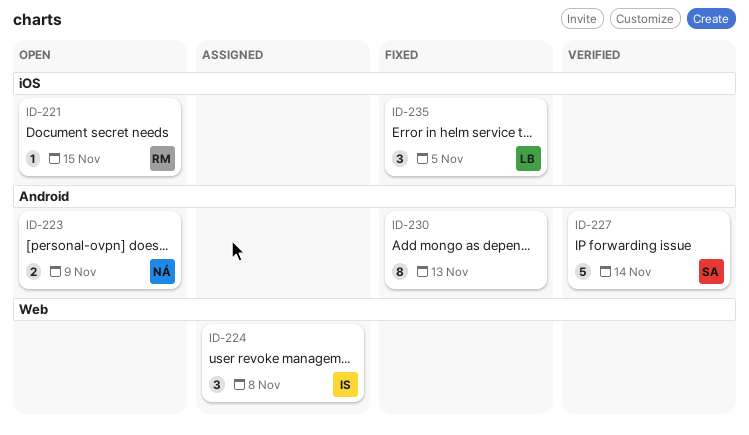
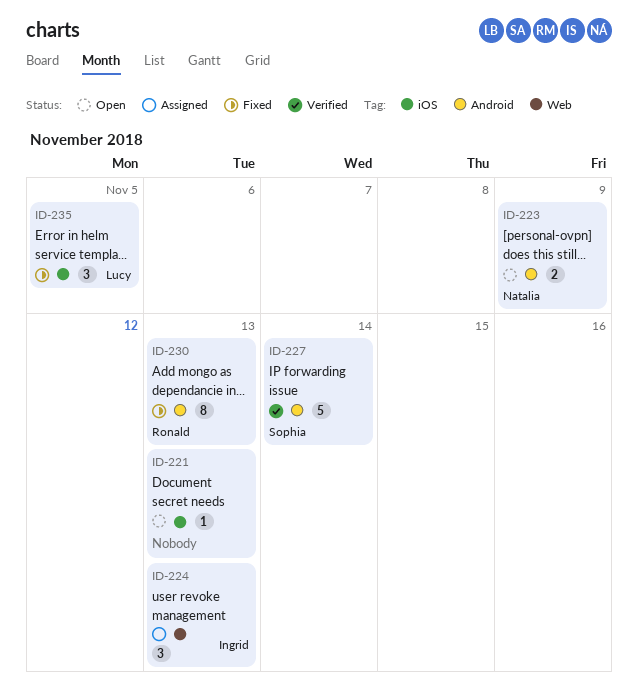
ID-221, owner: Ronald -> none
ID-221, due: Nov 15 -> Nov 13
ID-224, due: Nov 8 -> Nov 13
ID-230, owner: none -> Ronald

